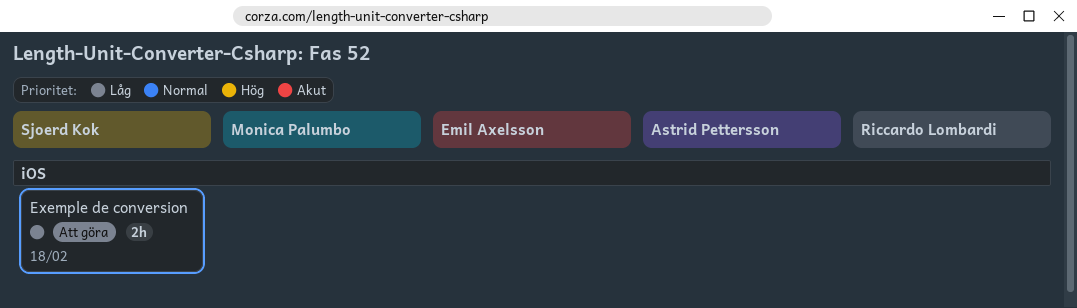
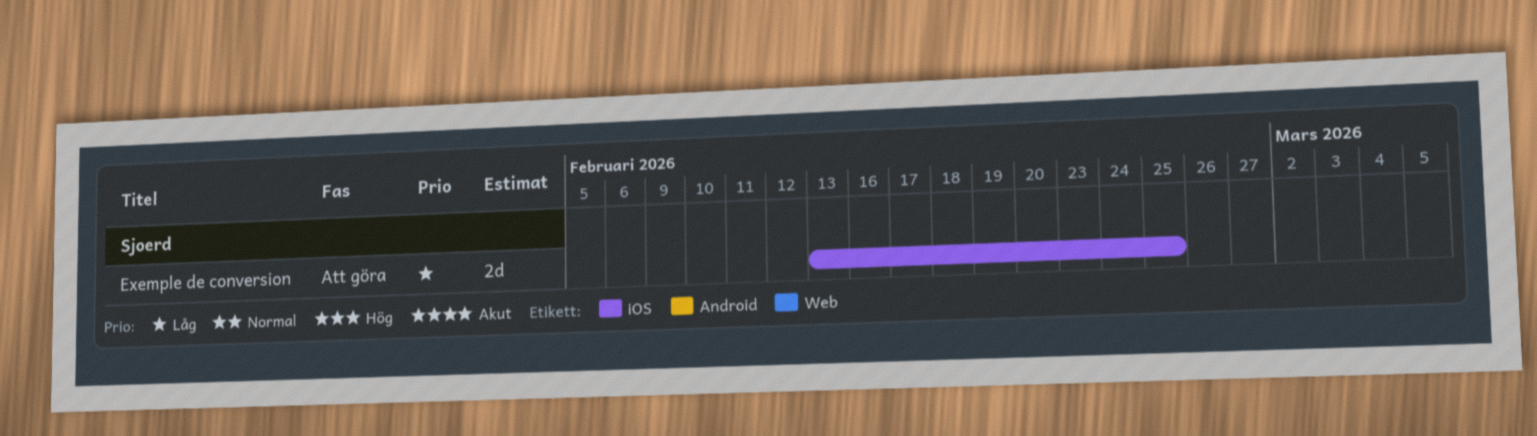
Exemple de conversion, estimate: 2h -> 2d
Exemple de conversion, due: Feb 18 -> Feb 25

